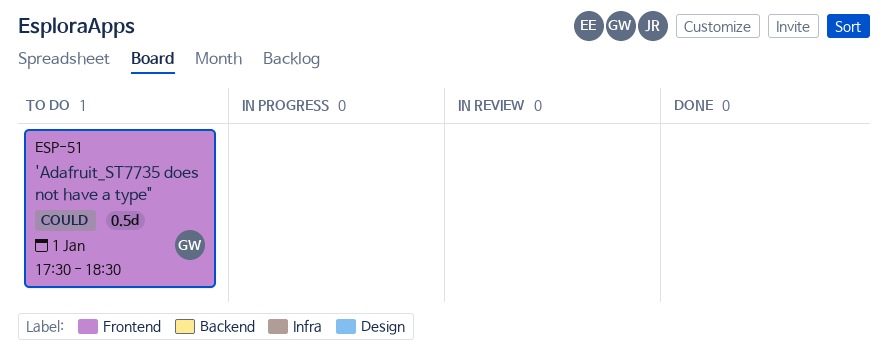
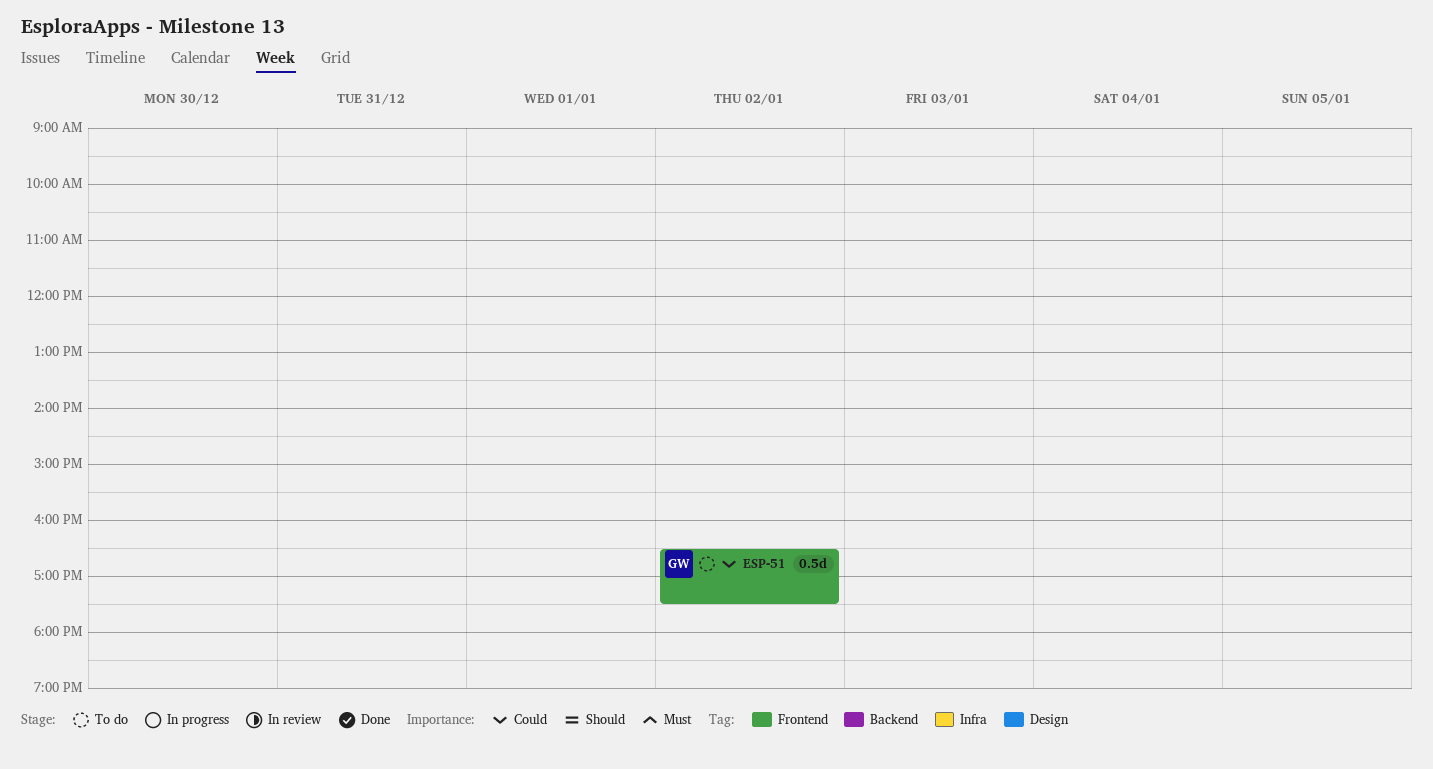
ESP-51, day: Jan 1 -> Jan 2
ESP-51, begins: 17:30 -> 16:30
ESP-51, ends: 18:30 -> 17:30

